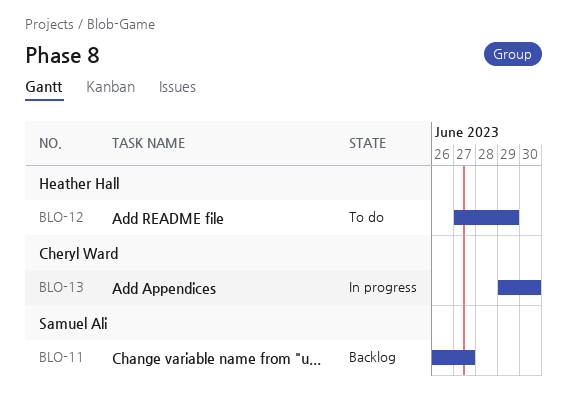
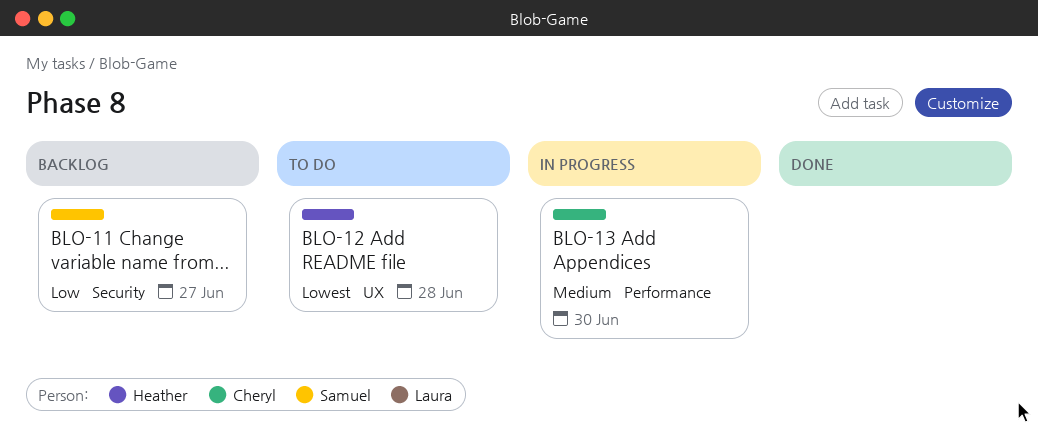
BLO-12, due: Jun 29 -> Jun 28

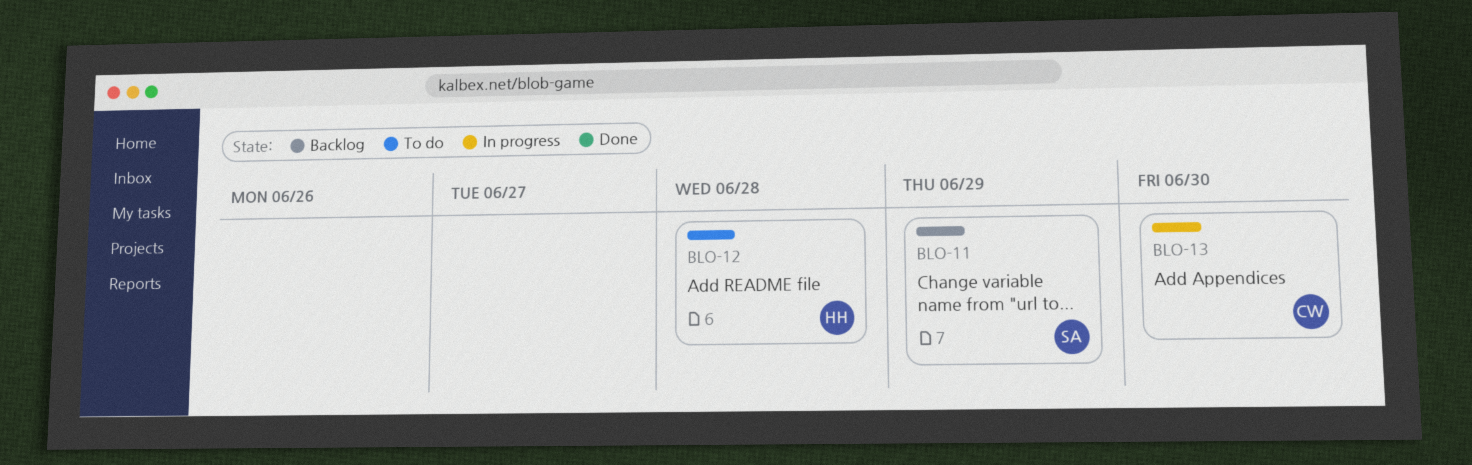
BLO-11, due: Jun 27 -> Jun 29

